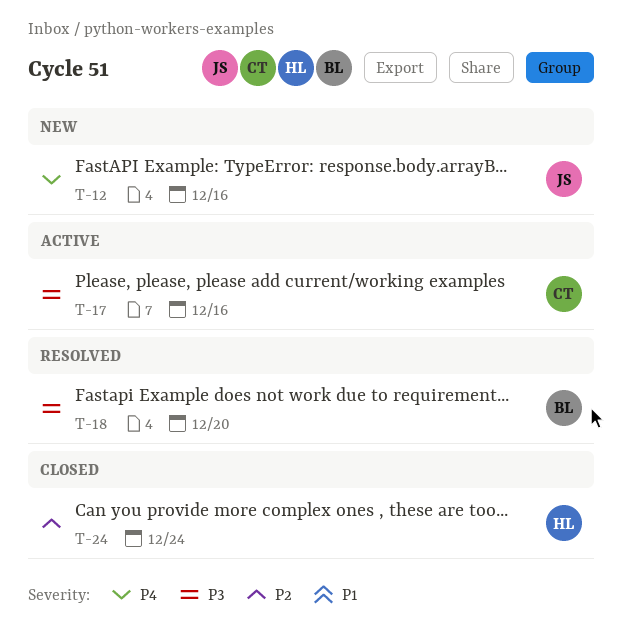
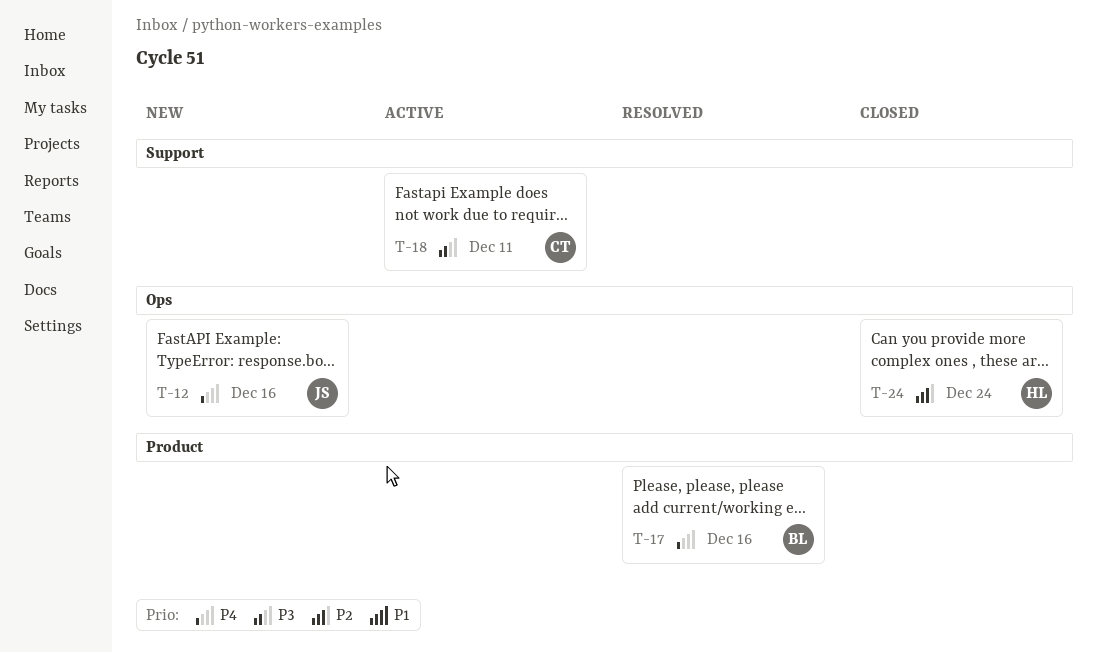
T-17, status: Active -> Resolved
T-17, owner: CT -> BL
T-17, priority: P3 -> P4
T-18, status: Resolved -> Active
T-18, owner: BL -> CT
T-18, due: Dec 20 -> Dec 11

